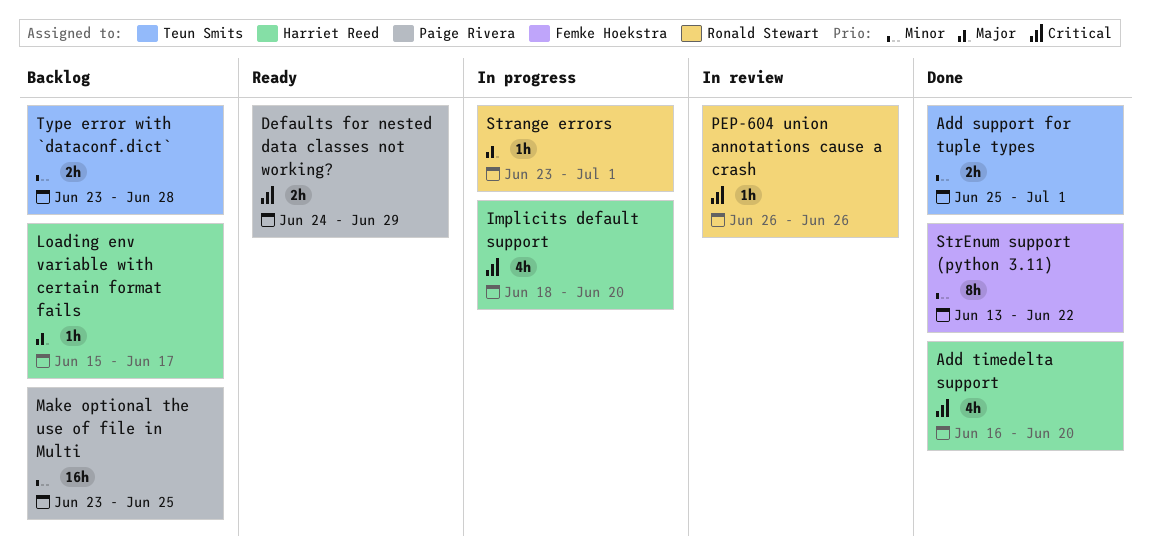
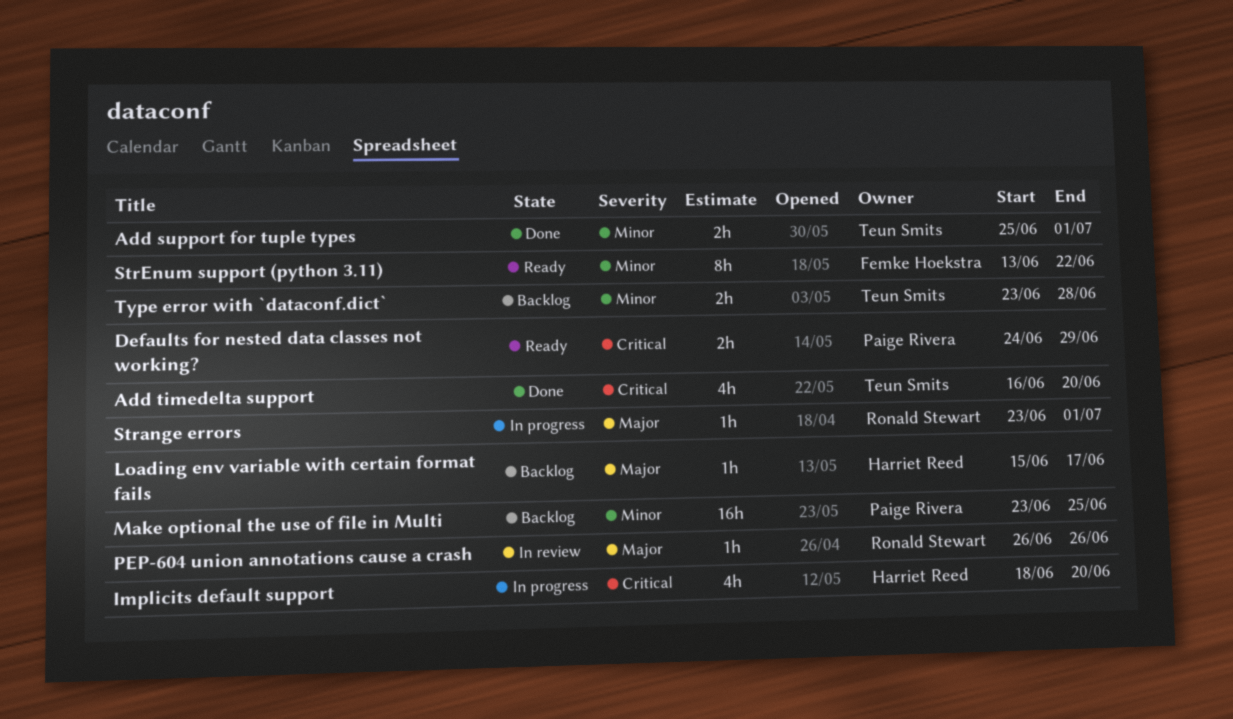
Add timedelta support, owner: Harriet Reed -> Teun Smits
PEP-604 union annotations cause a crash, priority: Critical -> Major
StrEnum support (python 3.11), status: Done -> Ready

